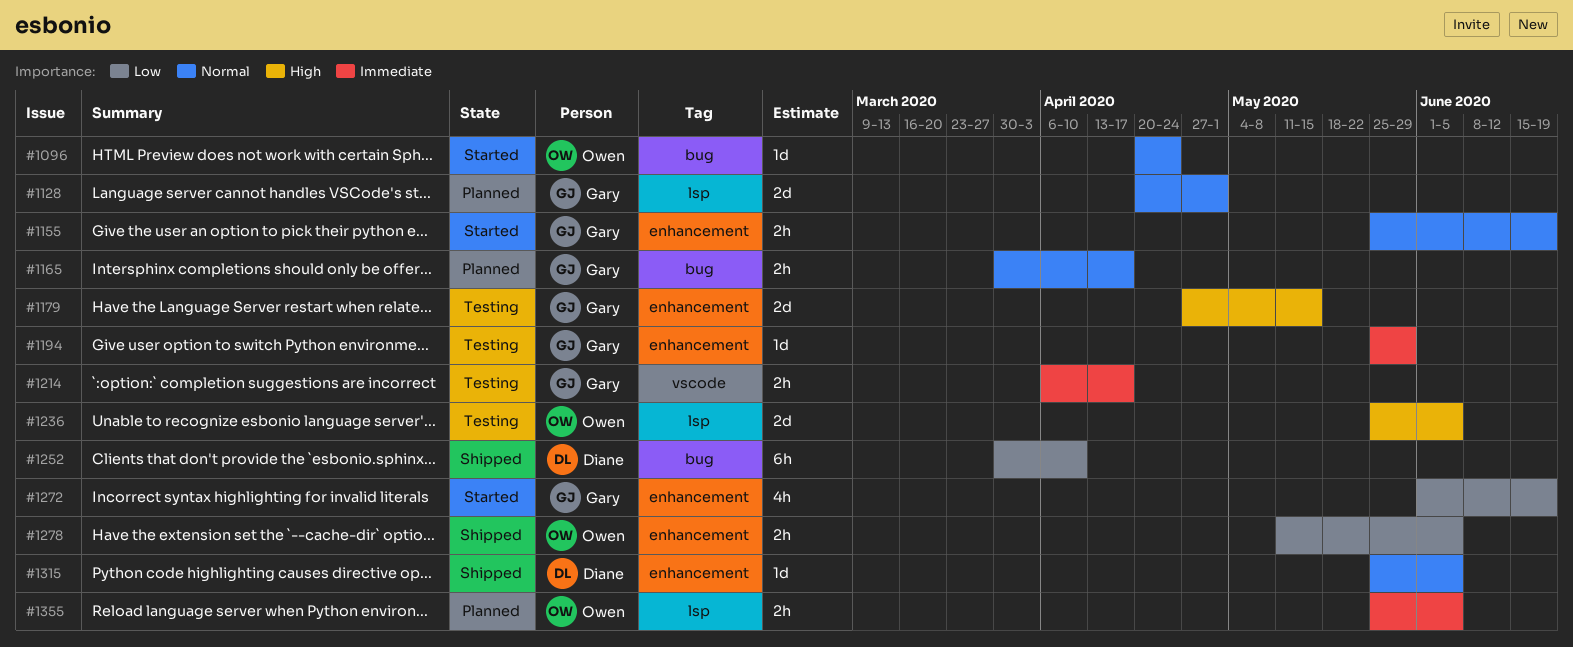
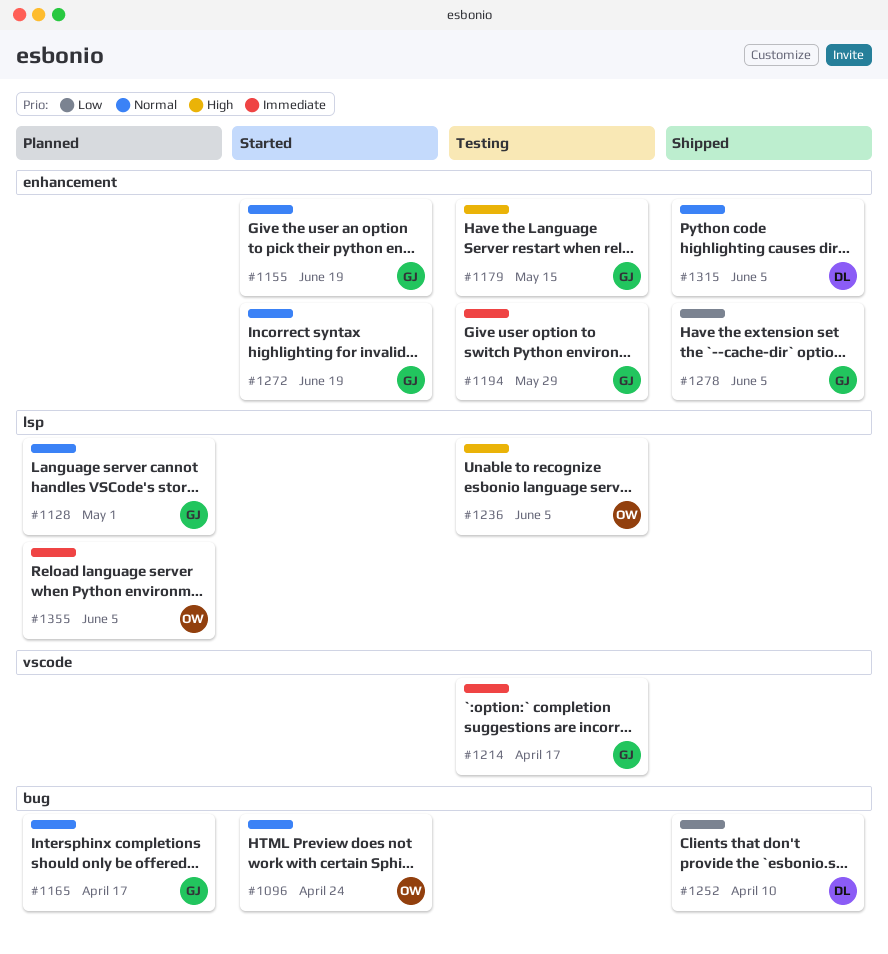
#1272, priority: Low -> Normal
#1278, owner: Owen -> Gary

